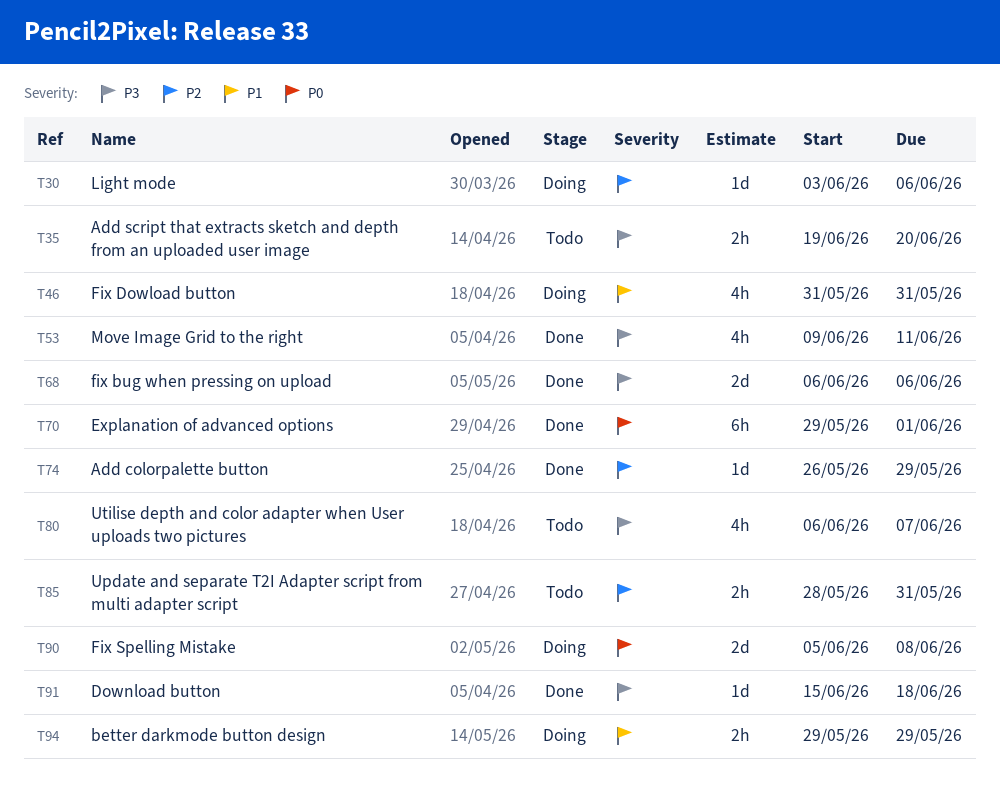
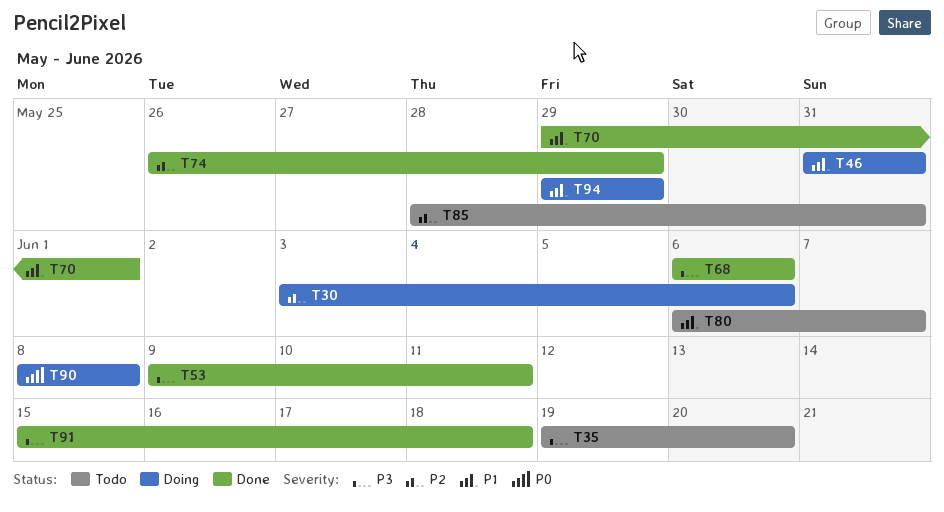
T70, priority: P0 -> P1
T80, priority: P3 -> P1
T90, start: Jun 5 -> Jun 8

